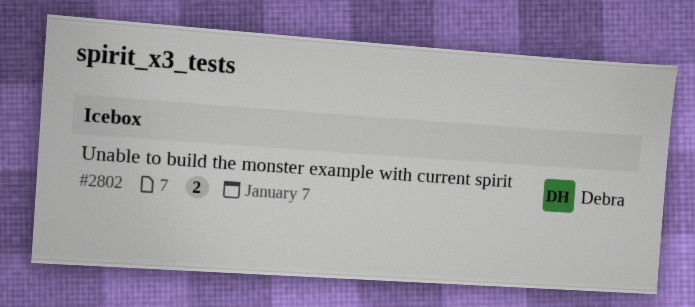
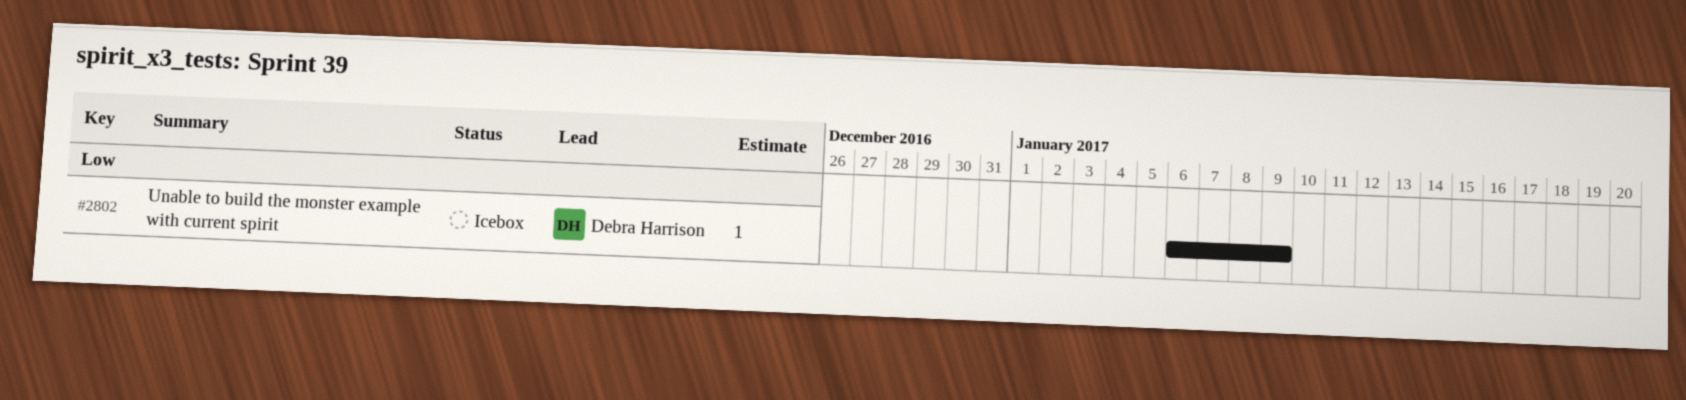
#2802, estimate: 2 -> 1
#2802, due: Jan 7 -> Jan 9

